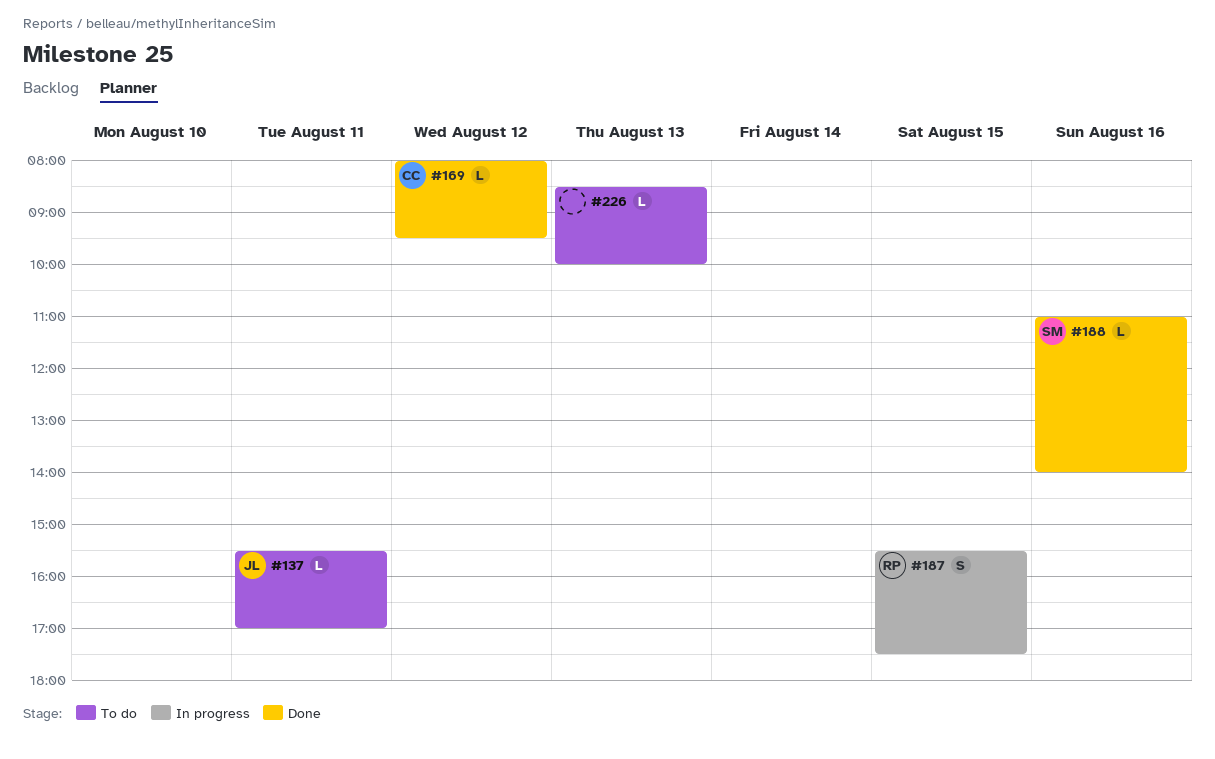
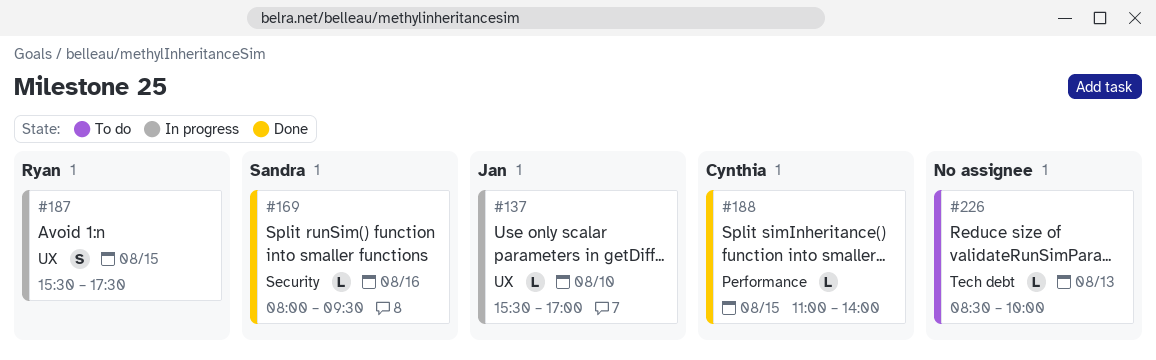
#137, status: To do -> In progress
#137, day: Aug 11 -> Aug 10
#169, owner: Cynthia -> Sandra
#169, day: Aug 12 -> Aug 16
#188, owner: Sandra -> Cynthia
#188, day: Aug 16 -> Aug 15

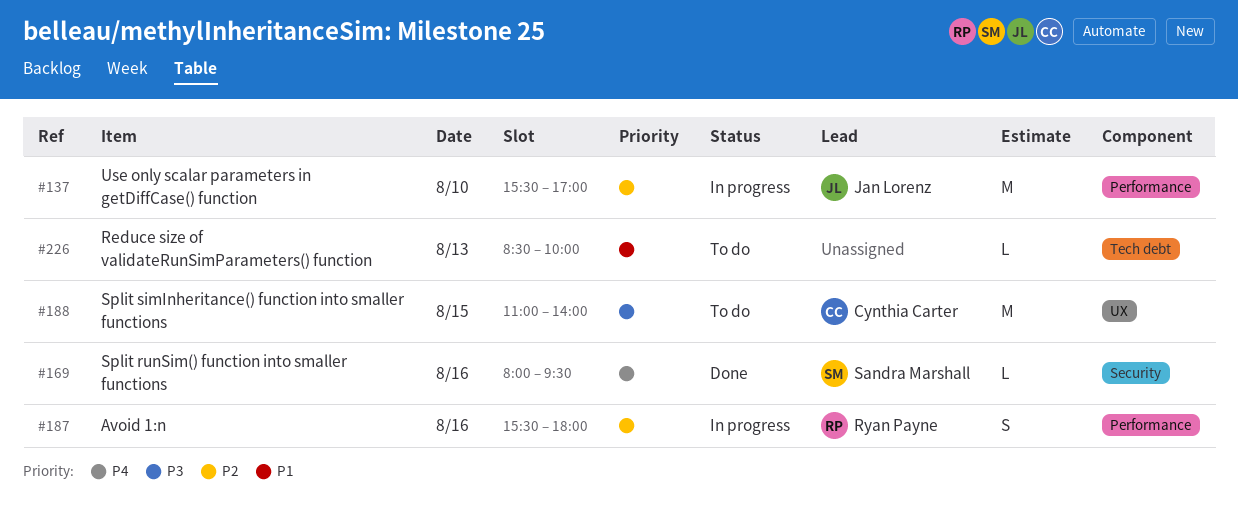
#137, label: UX -> Performance
#137, estimate: L -> M
#187, label: UX -> Performance
#187, day: Aug 15 -> Aug 16
#187, ends: 17:30 -> 18:00
#188, status: Done -> To do
#188, label: Performance -> UX
#188, estimate: L -> M

